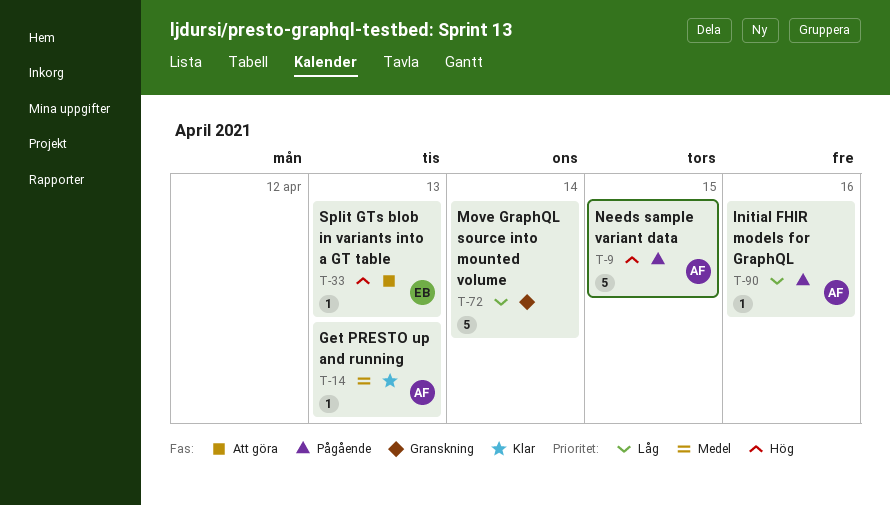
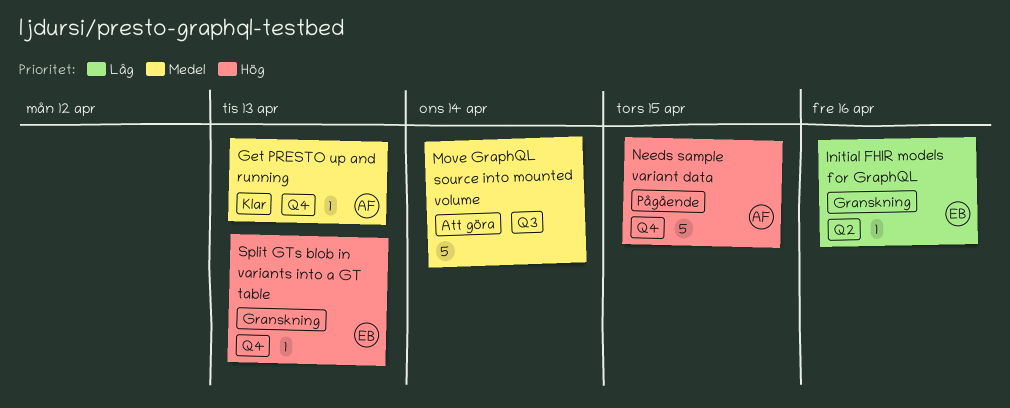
Initial FHIR models for GraphQL, status: Pågående -> Granskning
Initial FHIR models for GraphQL, owner: AF -> EB
Move GraphQL source into mounted volume, status: Granskning -> Att göra
Move GraphQL source into mounted volume, priority: Låg -> Medel
Split GTs blob in variants into a GT table, status: Att göra -> Granskning

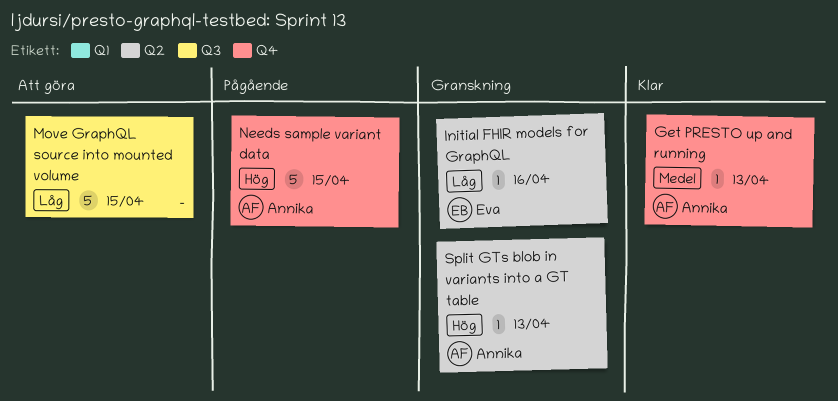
Move GraphQL source into mounted volume, priority: Medel -> Låg
Move GraphQL source into mounted volume, due: Apr 14 -> Apr 15
Split GTs blob in variants into a GT table, owner: Eva -> Annika
Split GTs blob in variants into a GT table, label: Q4 -> Q2

